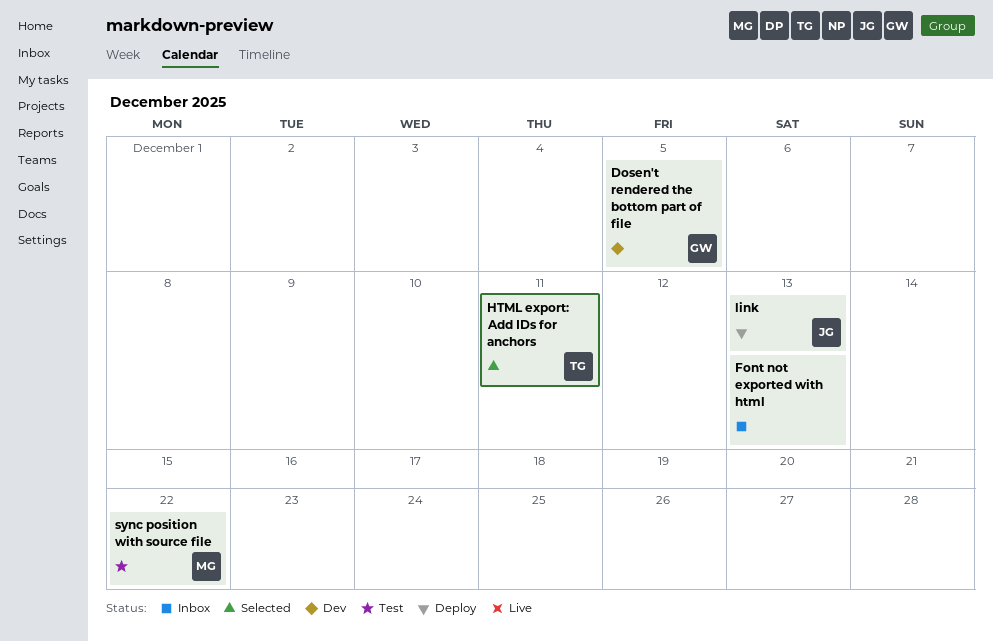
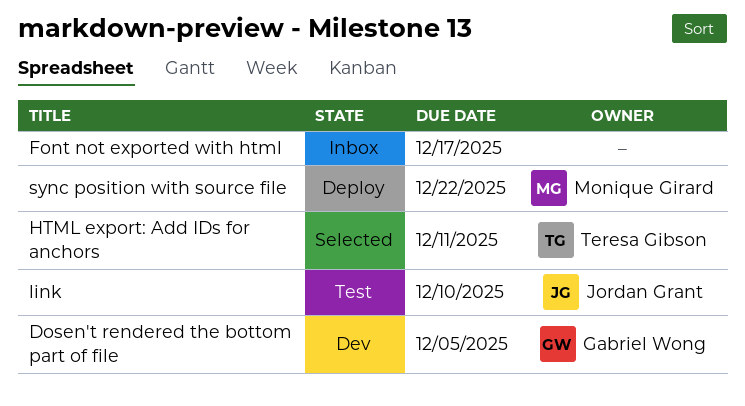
Font not exported with html, due: Dec 13 -> Dec 17
link, status: Deploy -> Test
link, due: Dec 13 -> Dec 10
sync position with source file, status: Test -> Deploy

